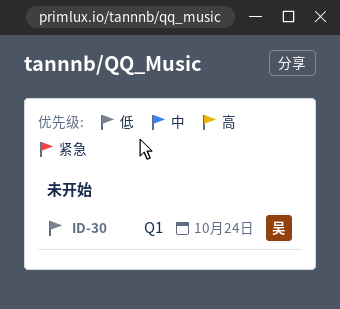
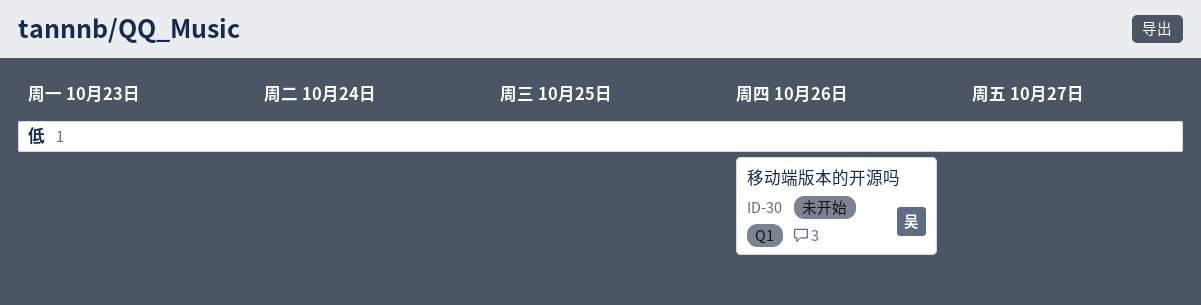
ID-30, due: Oct 24 -> Oct 26

